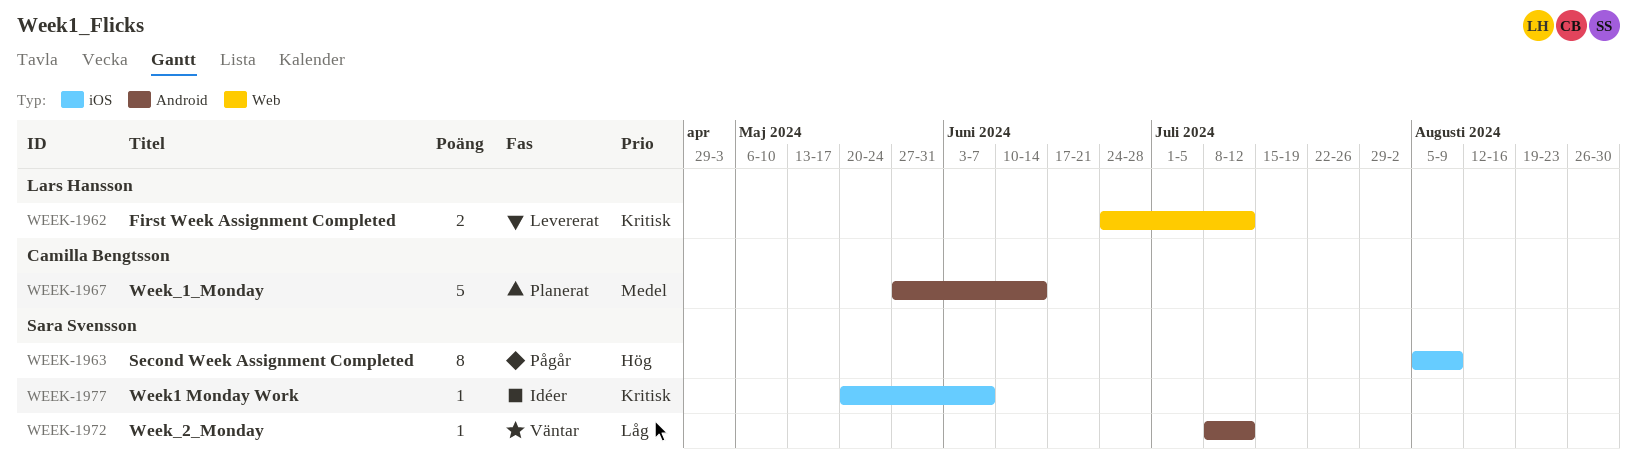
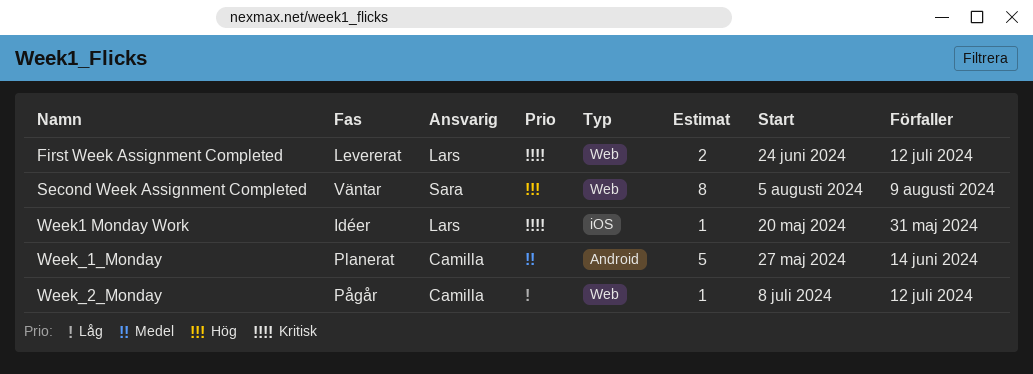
Second Week Assignment Completed, status: Pågår -> Väntar
Second Week Assignment Completed, label: iOS -> Web
Week1 Monday Work, owner: Sara Svensson -> Lars Hansson
Week1 Monday Work, due: Jun 7 -> May 31
Week_2_Monday, status: Väntar -> Pågår
Week_2_Monday, owner: Sara Svensson -> Camilla Bengtsson
Week_2_Monday, label: Android -> Web

